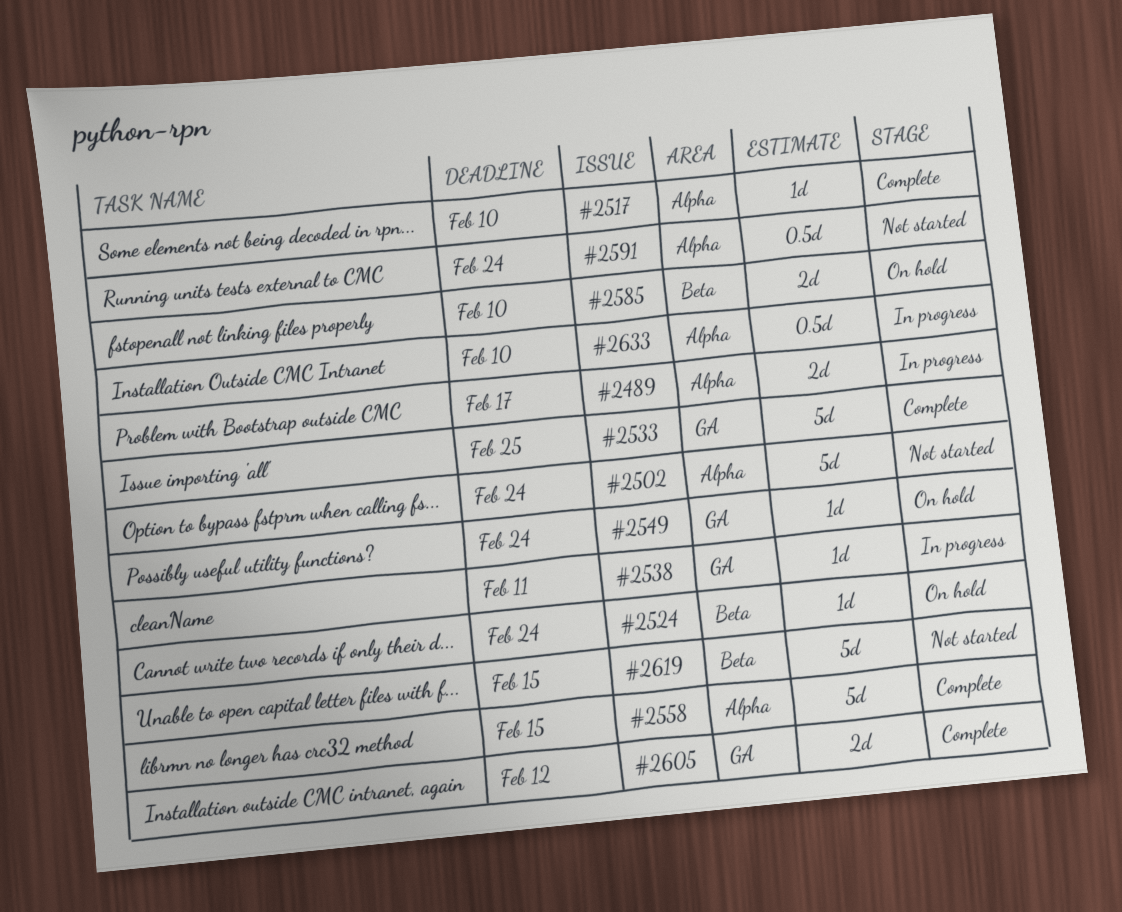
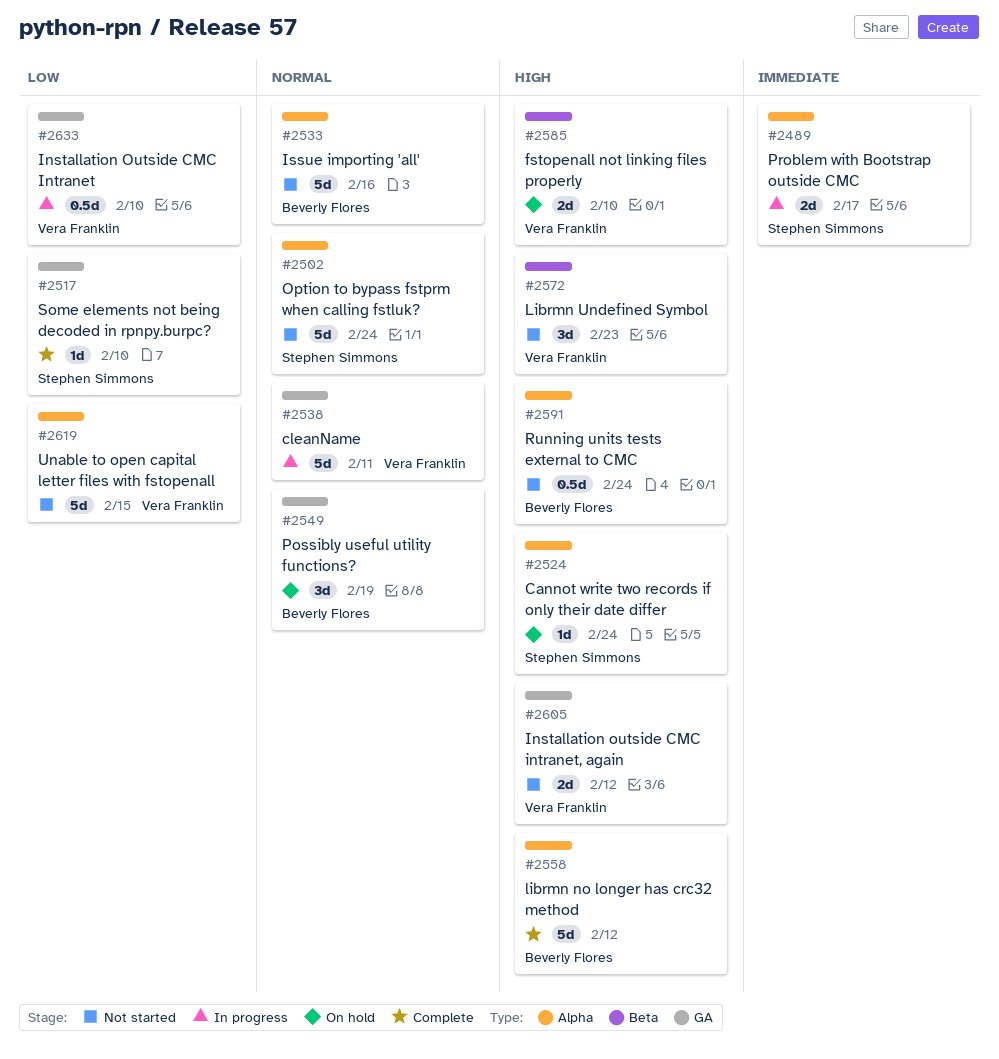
#2517, label: Alpha -> GA
#2524, label: Beta -> Alpha
#2533, status: Complete -> Not started
#2533, label: GA -> Alpha
#2533, due: Feb 25 -> Feb 16
#2538, estimate: 1d -> 5d
#2549, estimate: 1d -> 3d
#2549, due: Feb 24 -> Feb 19
#2558, due: Feb 15 -> Feb 12
#2572: none -> present
#2605, status: Complete -> Not started
#2619, label: Beta -> Alpha
#2633, label: Alpha -> GA

